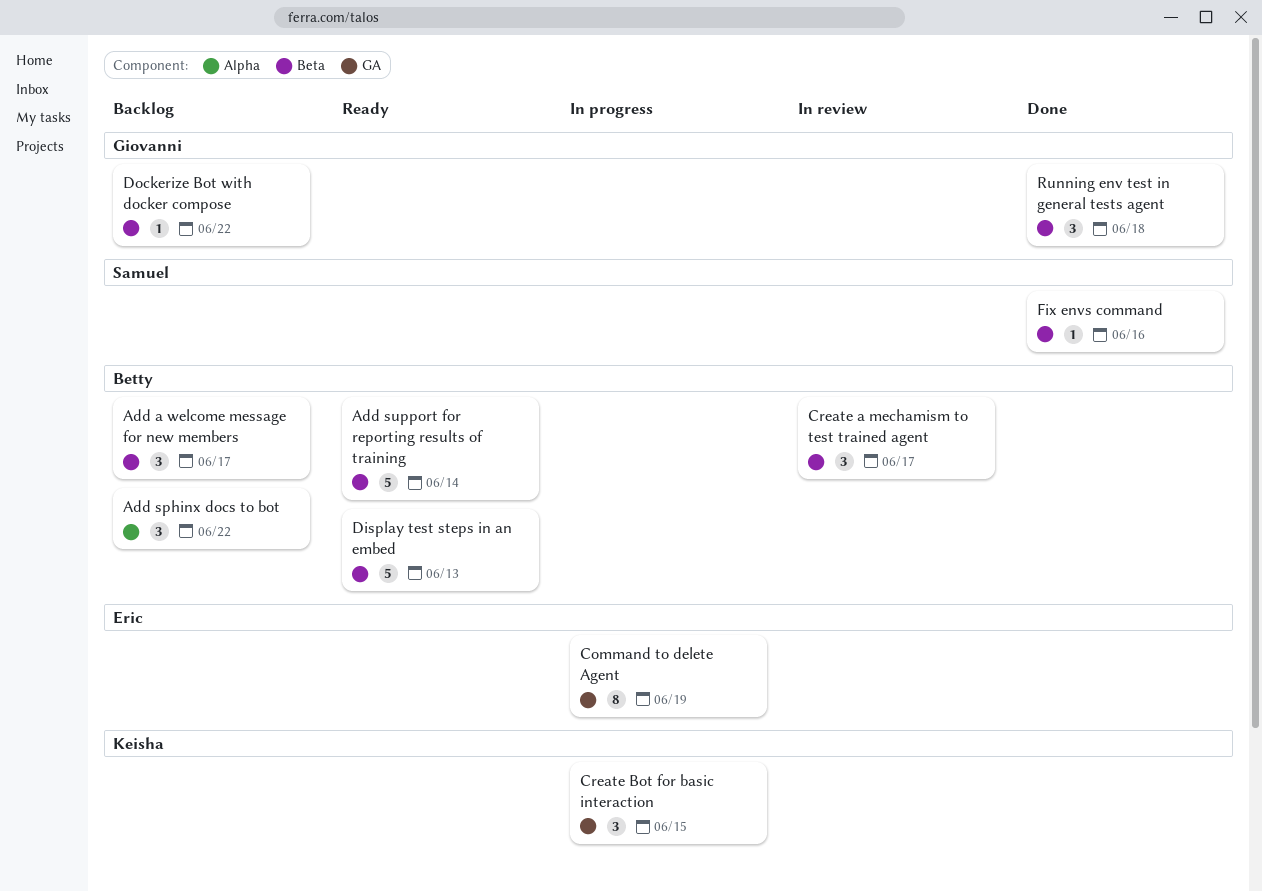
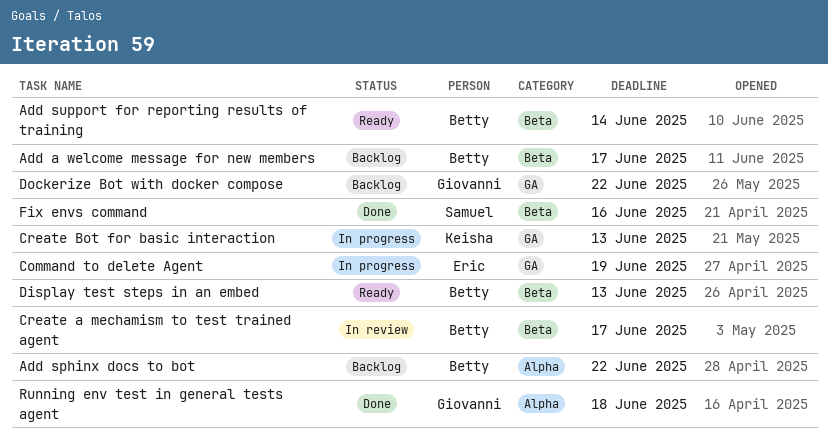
Create Bot for basic interaction, due: Jun 15 -> Jun 13
Dockerize Bot with docker compose, label: Beta -> GA
Running env test in general tests agent, label: Beta -> Alpha

